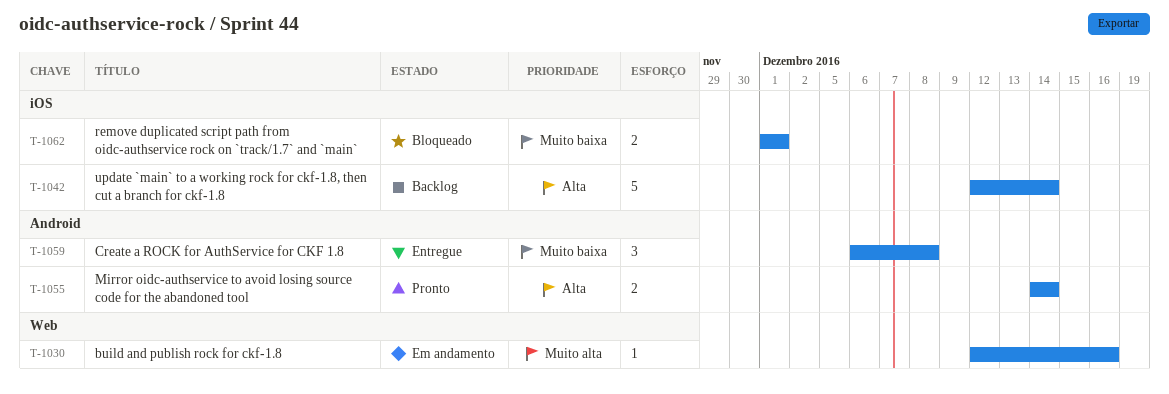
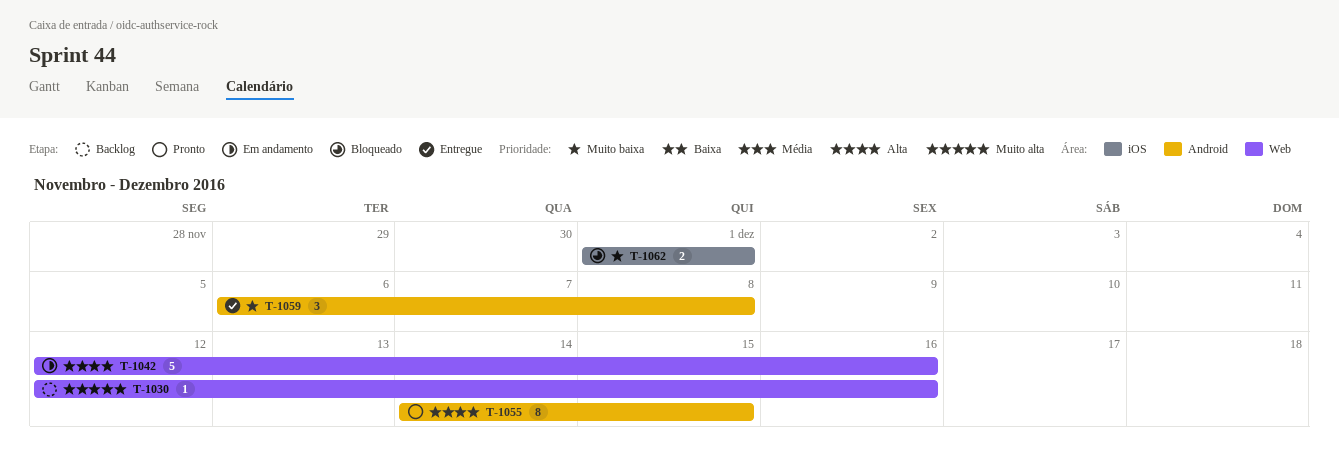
T-1030, status: Em andamento -> Backlog
T-1042, status: Backlog -> Em andamento
T-1042, label: iOS -> Web
T-1042, due: Dec 14 -> Dec 16
T-1055, estimate: 2 -> 8
T-1055, due: Dec 14 -> Dec 15

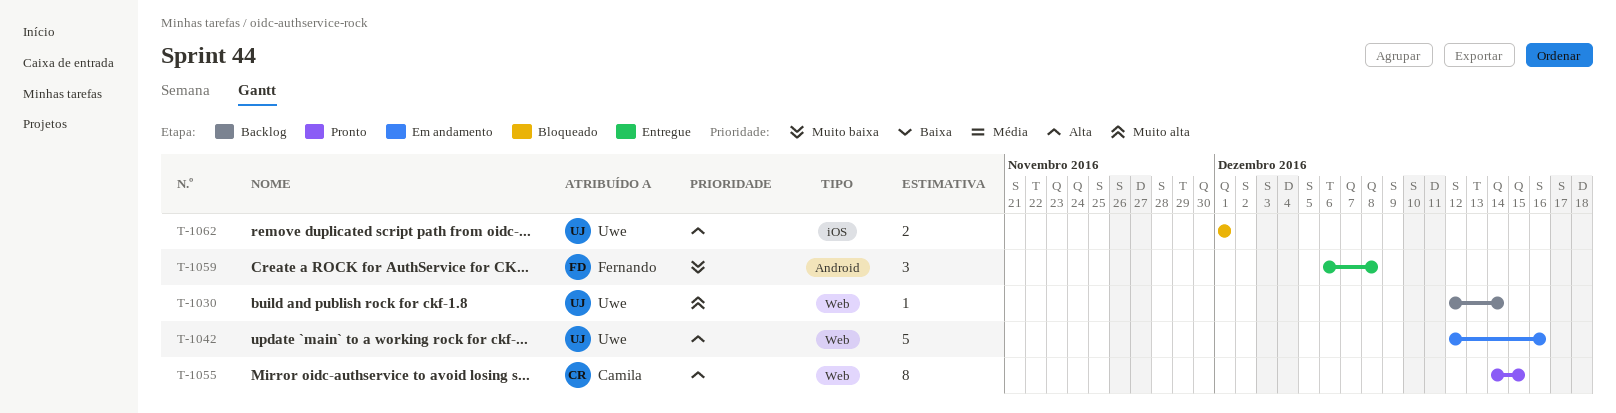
T-1030, due: Dec 16 -> Dec 14
T-1055, label: Android -> Web
T-1062, priority: Muito baixa -> Alta

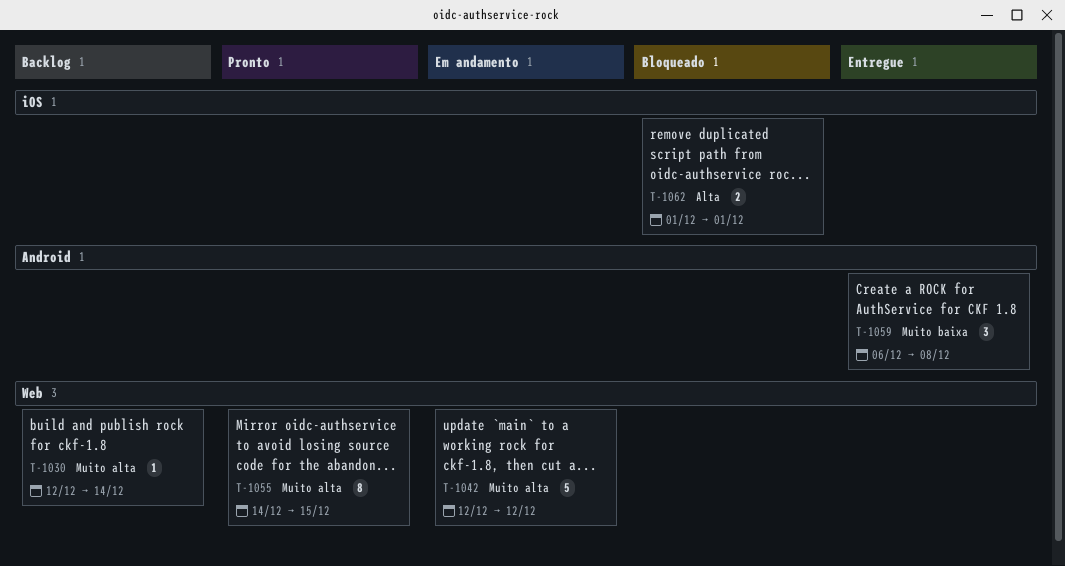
T-1042, priority: Alta -> Muito alta
T-1042, due: Dec 16 -> Dec 12
T-1055, priority: Alta -> Muito alta

